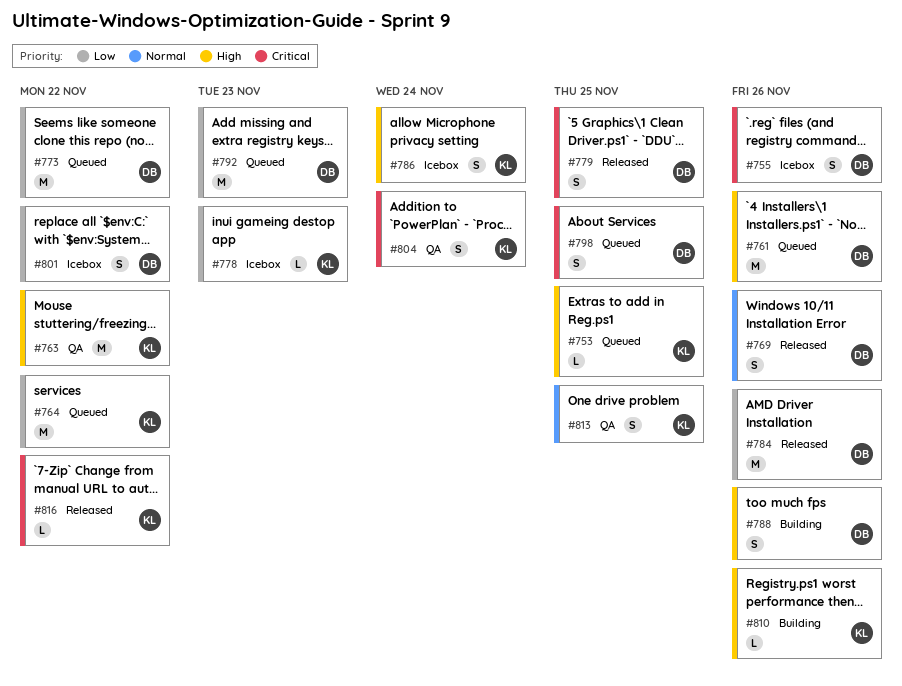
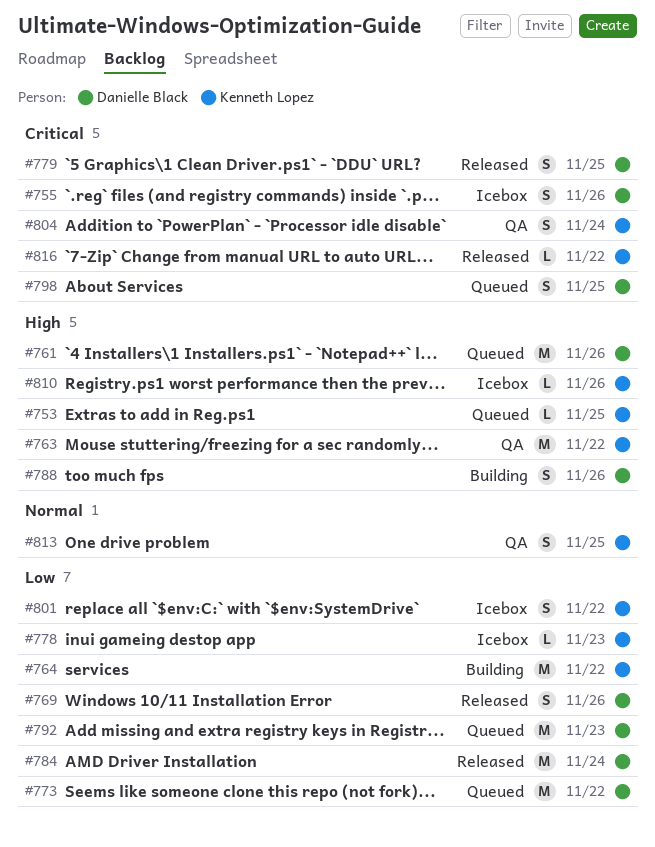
#764, status: Queued -> Building
#769, priority: Normal -> Low
#784, due: Nov 26 -> Nov 24
#786: present -> none
#801, owner: Danielle Black -> Kenneth Lopez
#810, status: Building -> Icebox

